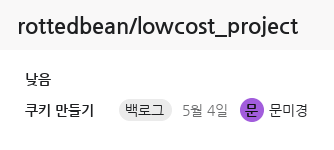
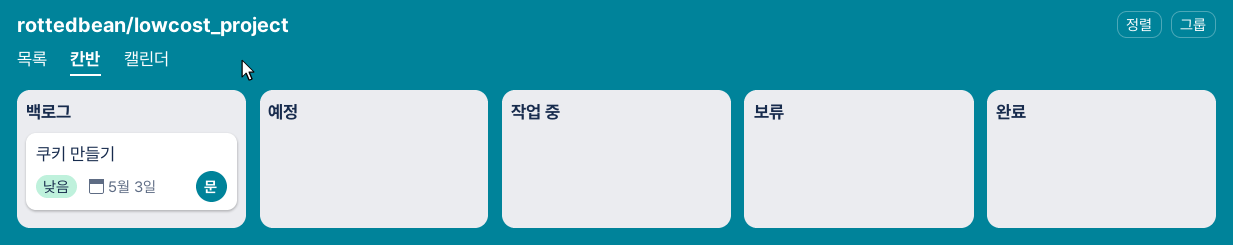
쿠키 만들기, due: May 4 -> May 3

